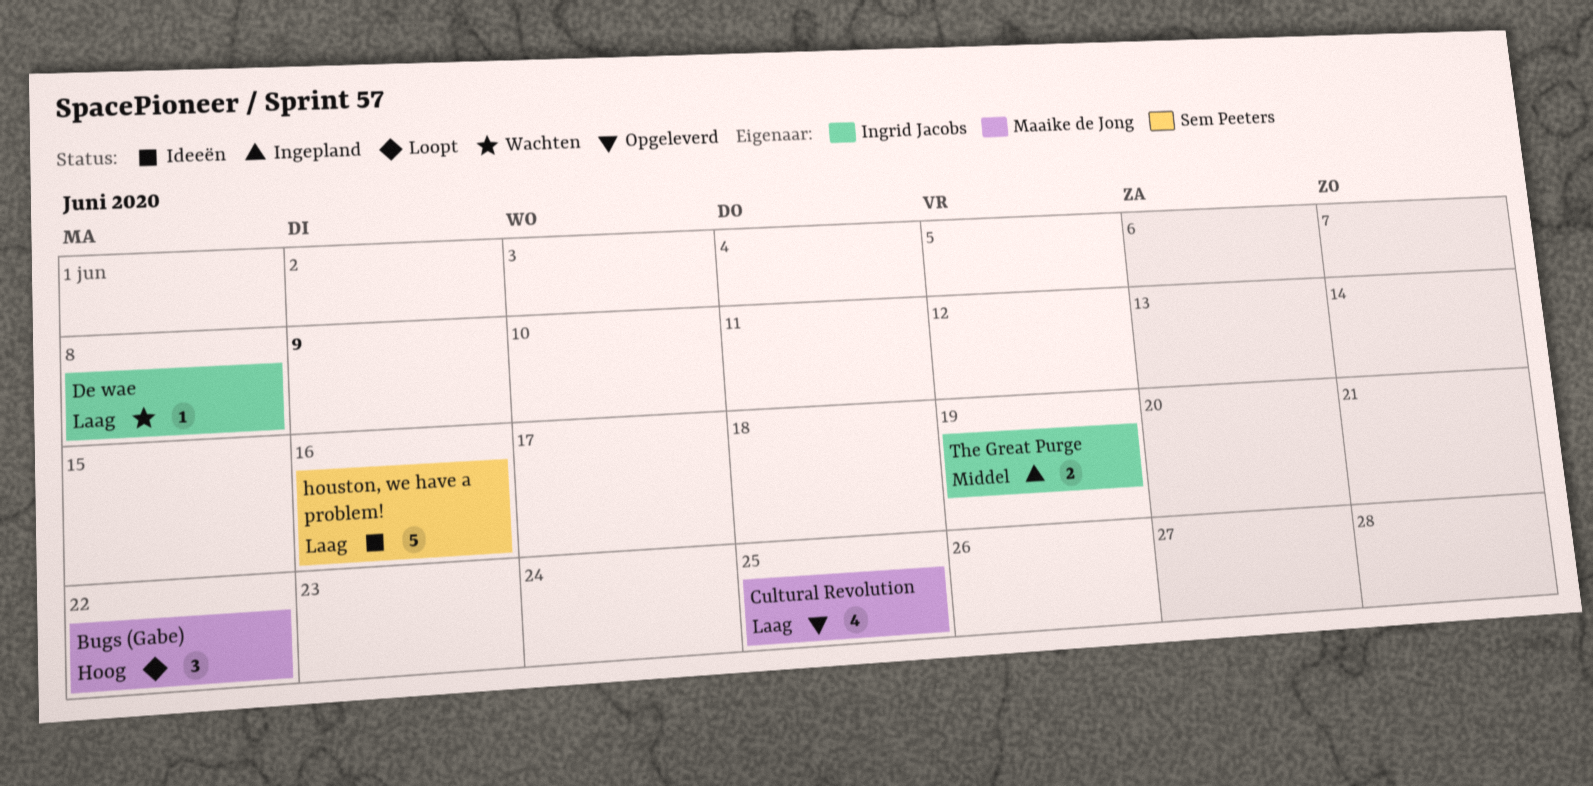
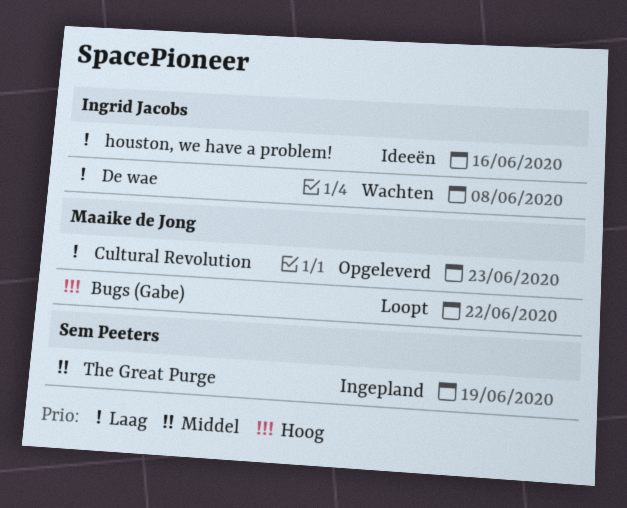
Cultural Revolution, due: Jun 25 -> Jun 23
houston, we have a problem!, owner: Sem Peeters -> Ingrid Jacobs
The Great Purge, owner: Ingrid Jacobs -> Sem Peeters

